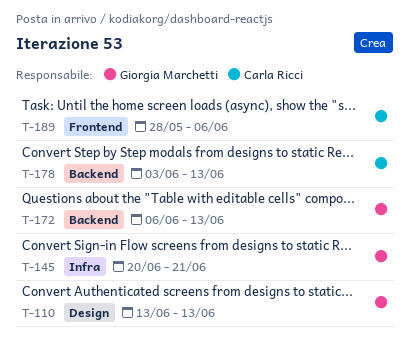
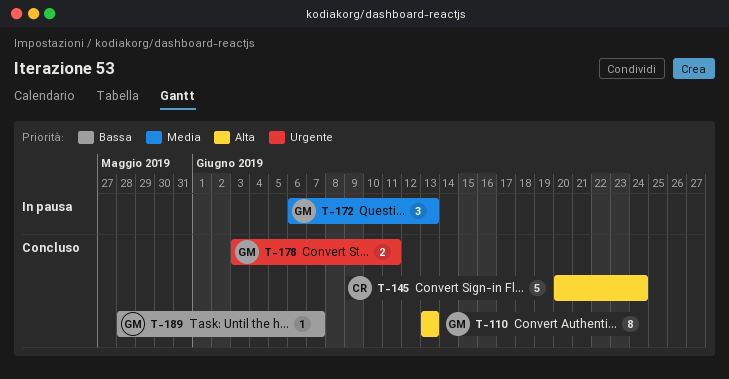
T-145, owner: Giorgia Marchetti -> Carla Ricci
T-145, due: Jun 21 -> Jun 24
T-178, owner: Carla Ricci -> Giorgia Marchetti
T-178, due: Jun 13 -> Jun 11
T-189, owner: Carla Ricci -> Giorgia Marchetti
T-189, due: Jun 6 -> Jun 7

